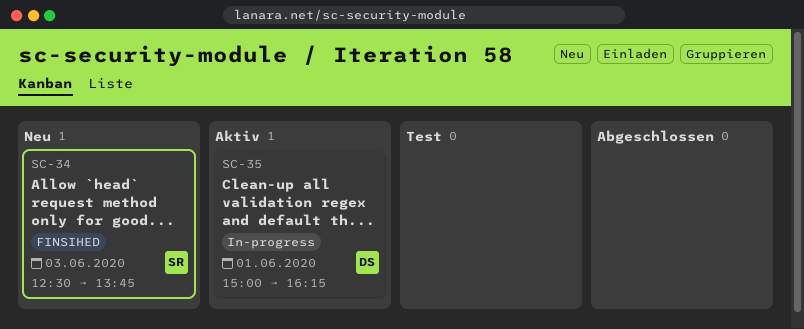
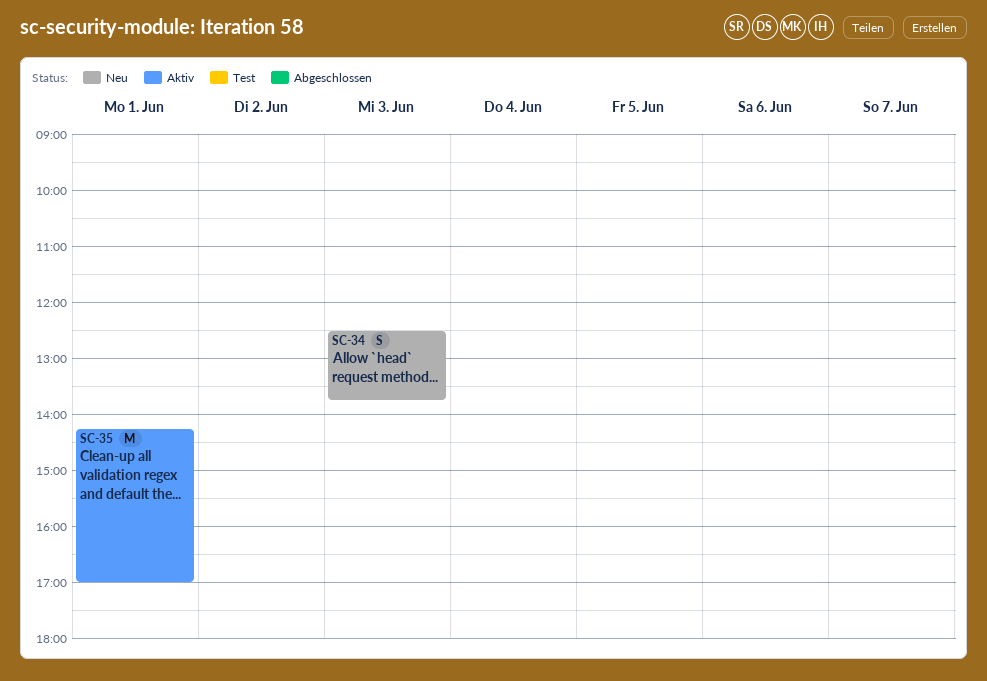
SC-35, begins: 15:00 -> 14:15
SC-35, ends: 16:15 -> 17:00

